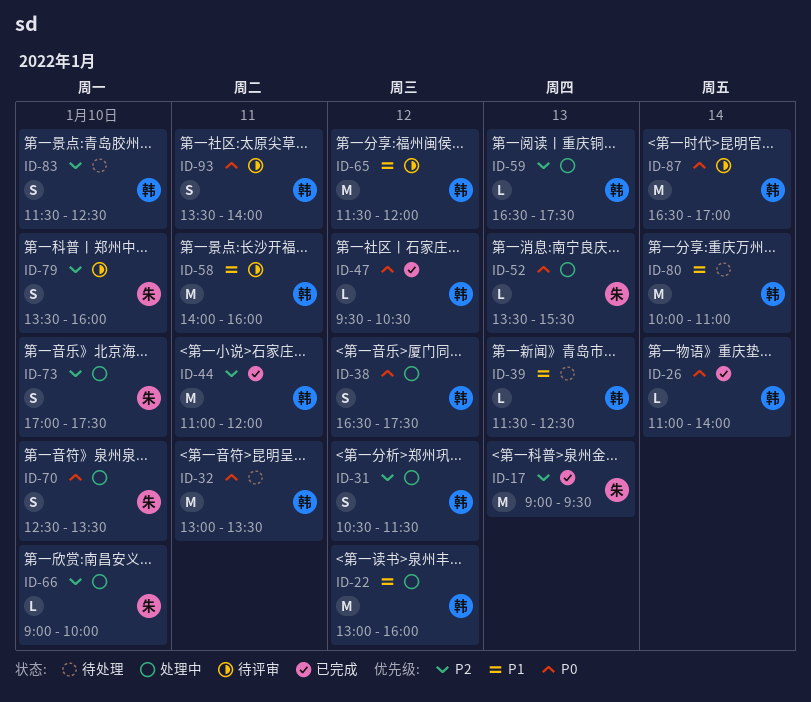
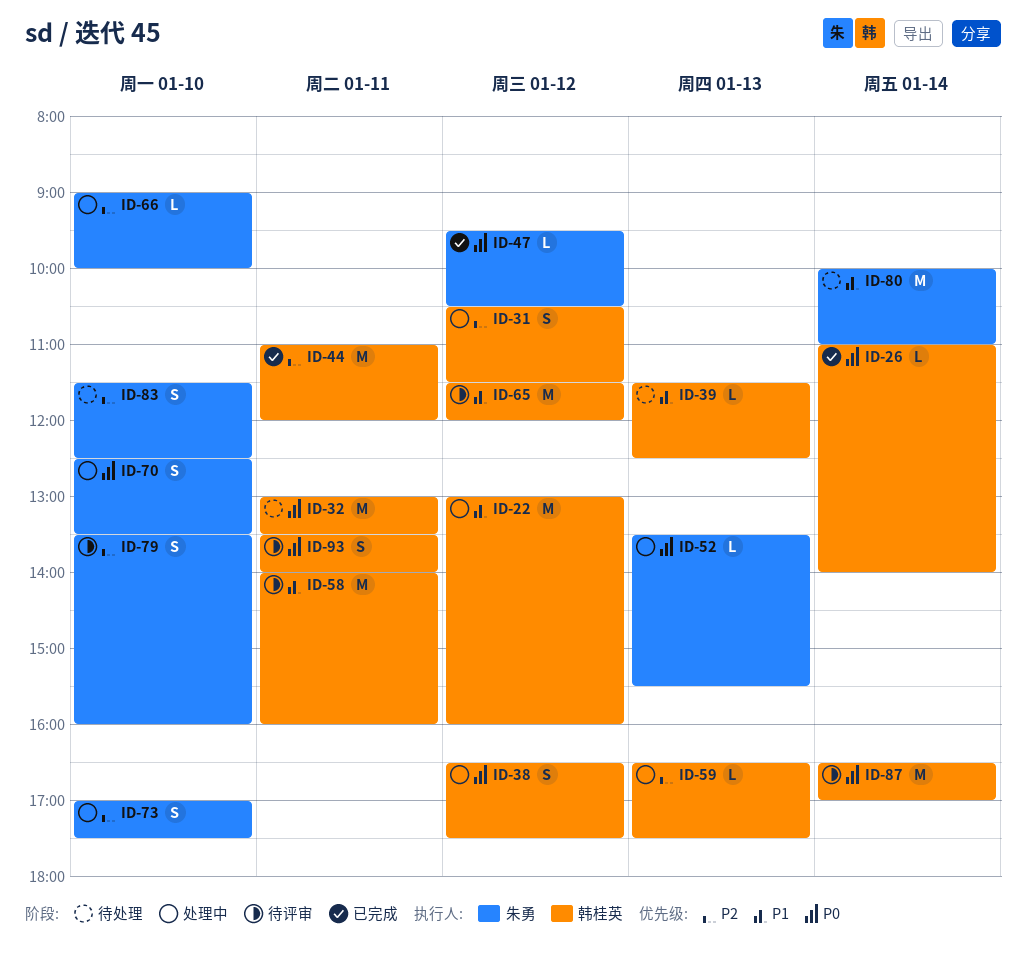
ID-17: present -> none
ID-47, owner: 韩桂英 -> 朱勇
ID-80, owner: 韩桂英 -> 朱勇
ID-83, owner: 韩桂英 -> 朱勇

